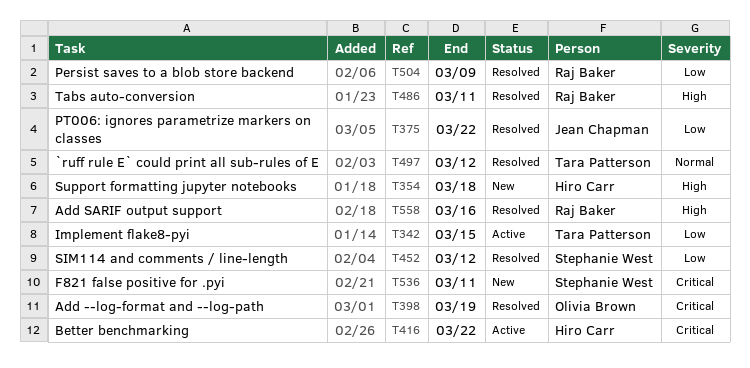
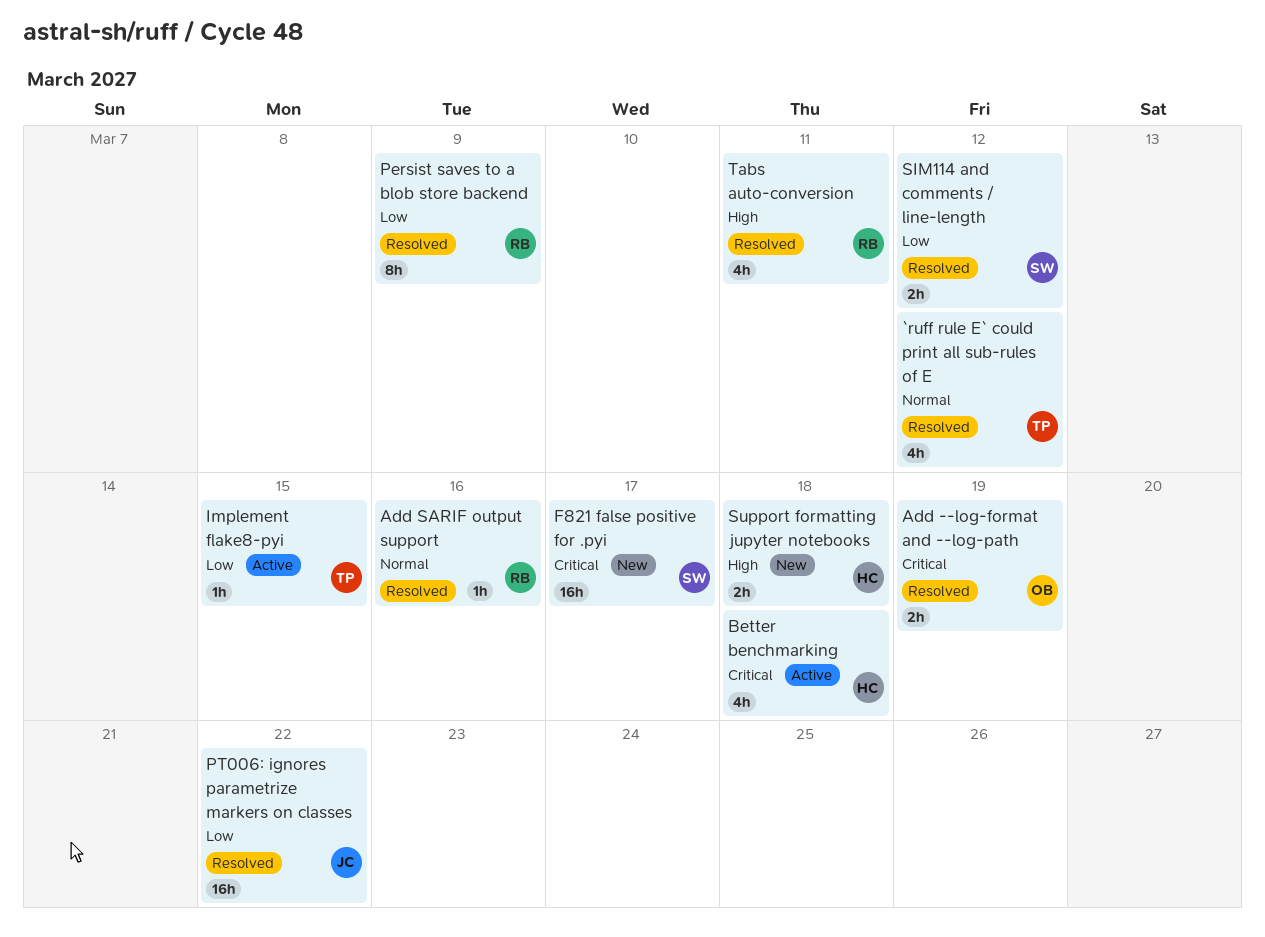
Add SARIF output support, priority: High -> Normal
Better benchmarking, due: Mar 22 -> Mar 18
F821 false positive for .pyi, due: Mar 11 -> Mar 17

